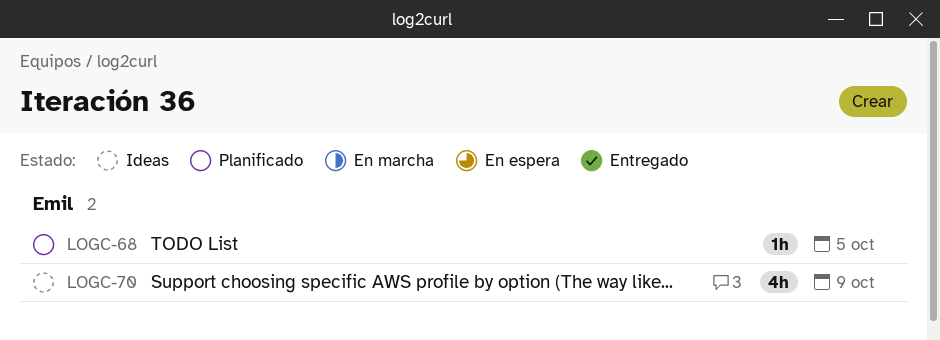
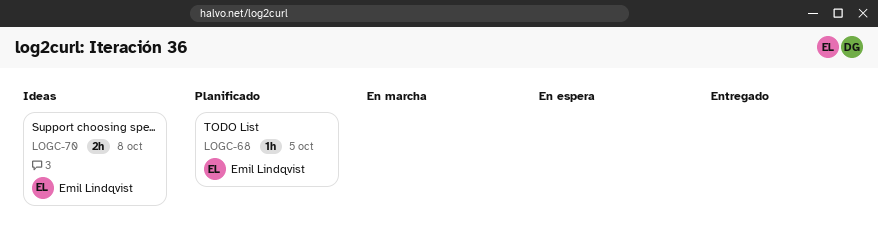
LOGC-70, estimate: 4h -> 2h
LOGC-70, due: Oct 9 -> Oct 8

